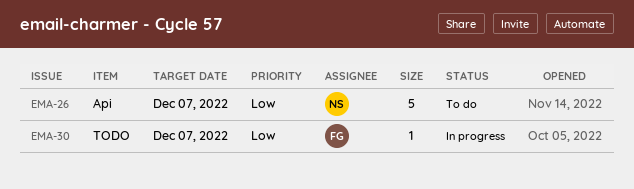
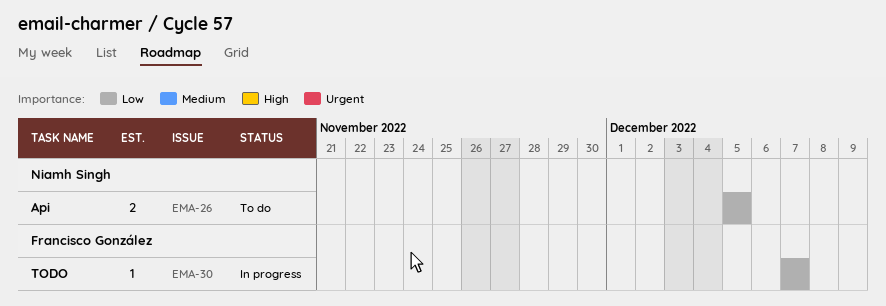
EMA-26, estimate: 5 -> 2
EMA-26, due: Dec 7 -> Dec 5

